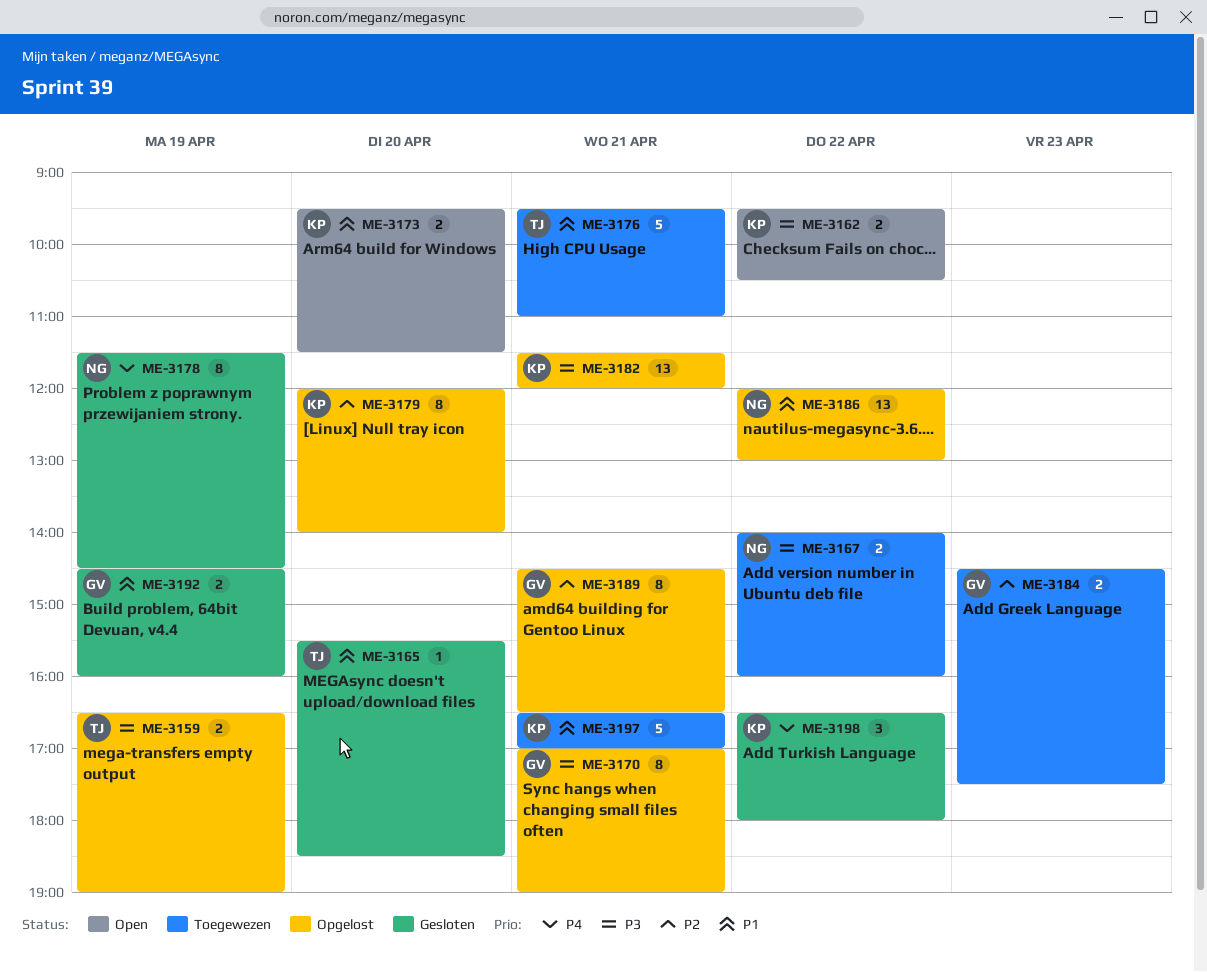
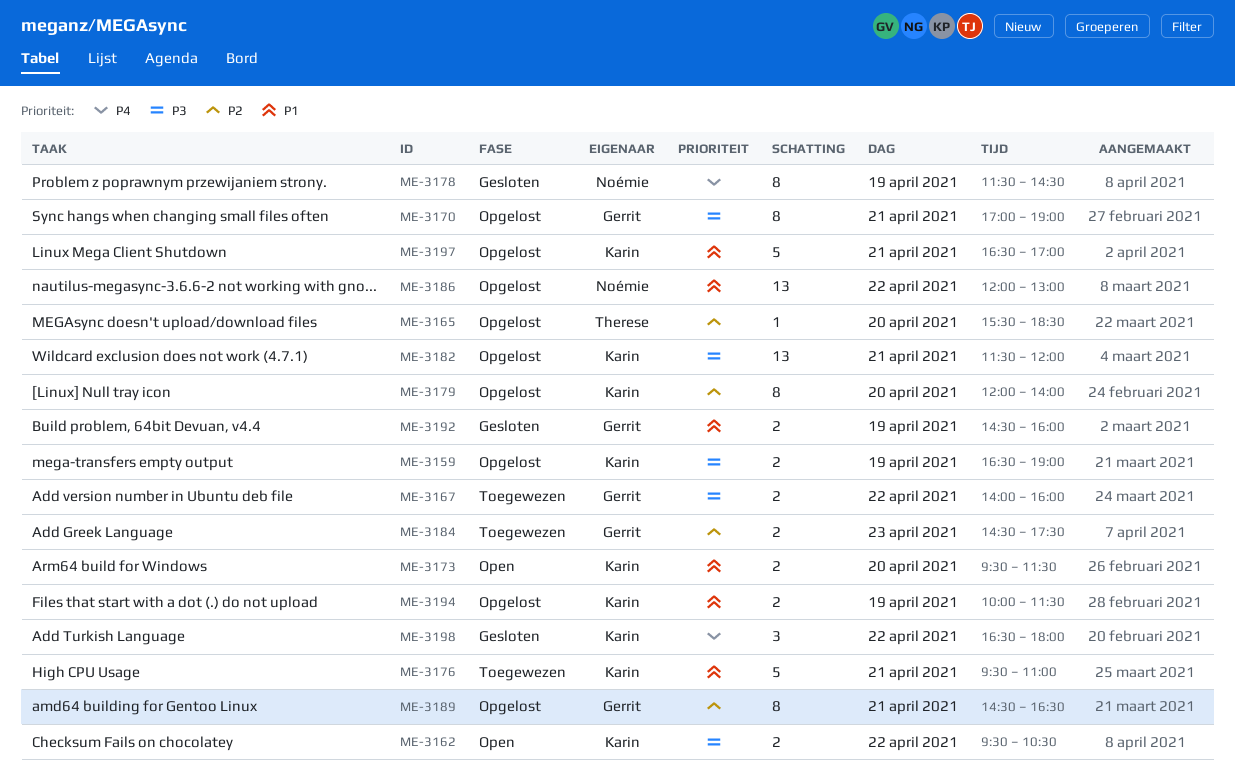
ME-3159, owner: Therese -> Karin
ME-3165, status: Gesloten -> Opgelost
ME-3165, priority: P1 -> P2
ME-3167, owner: Noémie -> Gerrit
ME-3176, owner: Therese -> Karin
ME-3194: none -> present
ME-3197, status: Toegewezen -> Opgelost

